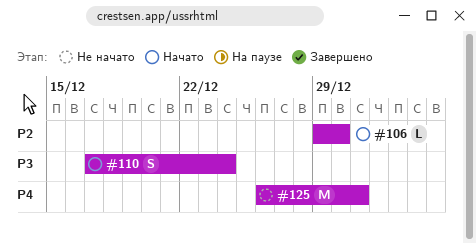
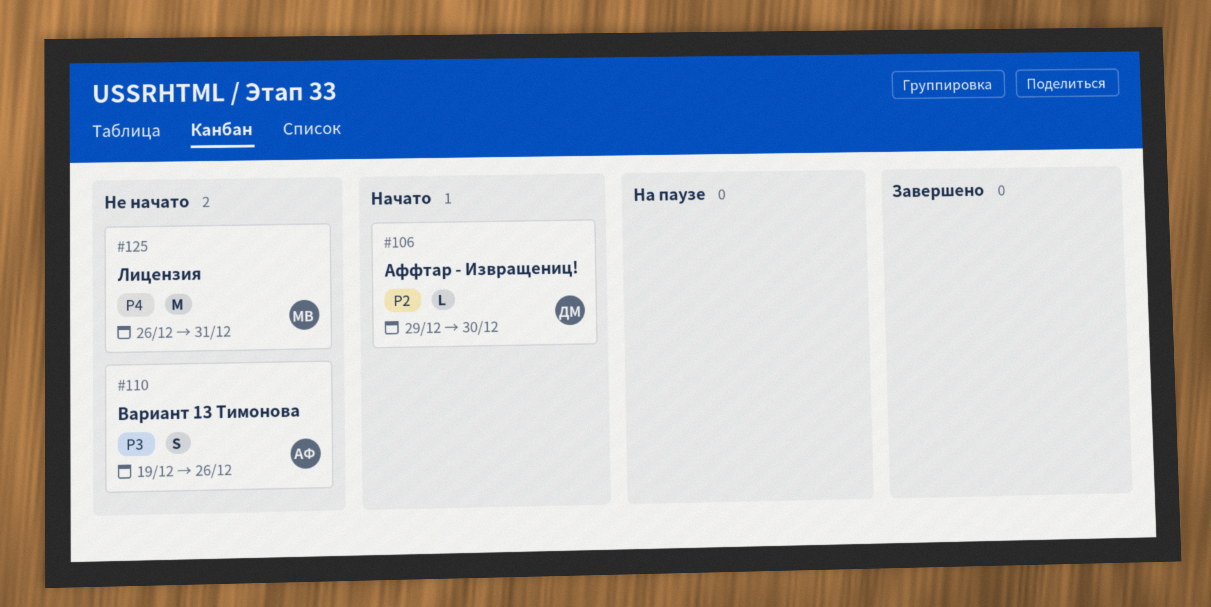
#110, status: Начато -> Не начато
#110, start: Dec 17 -> Dec 19
#110, due: Dec 24 -> Dec 26

